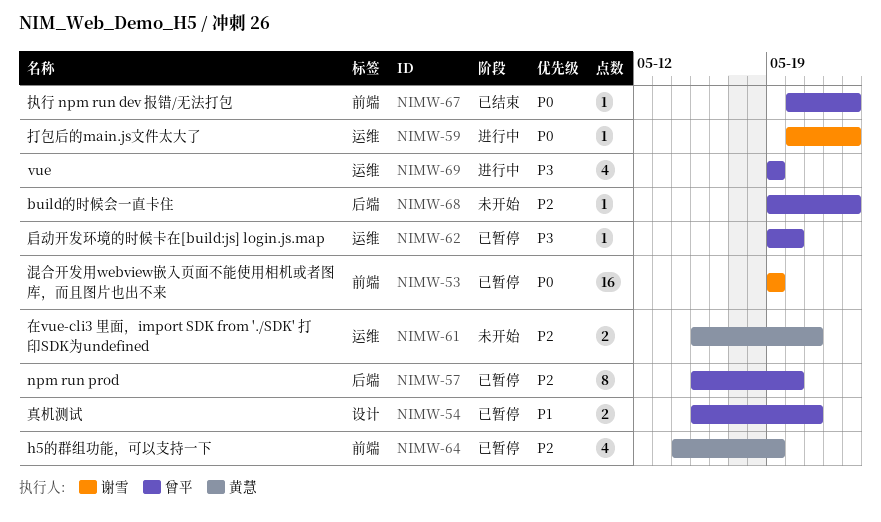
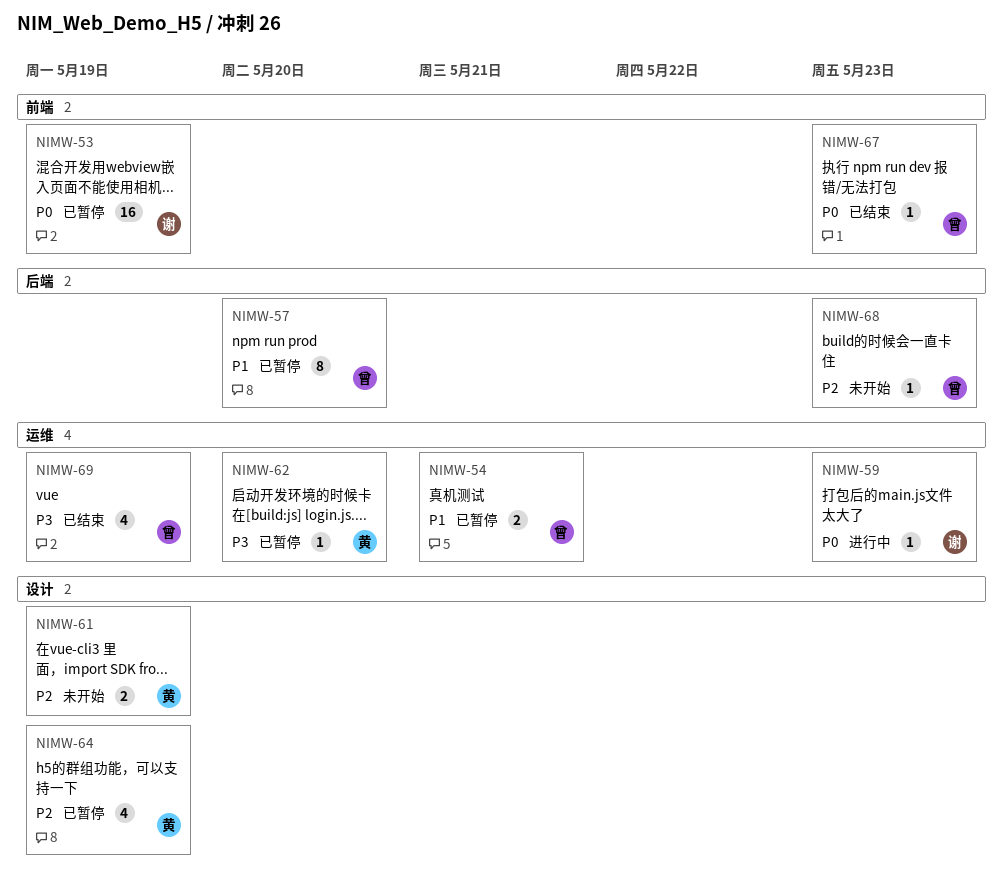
NIMW-54, label: 设计 -> 运维
NIMW-57, priority: P2 -> P1
NIMW-61, label: 运维 -> 设计
NIMW-61, due: May 21 -> May 19
NIMW-62, owner: 曾平 -> 黄慧
NIMW-64, label: 前端 -> 设计
NIMW-69, status: 进行中 -> 已结束

